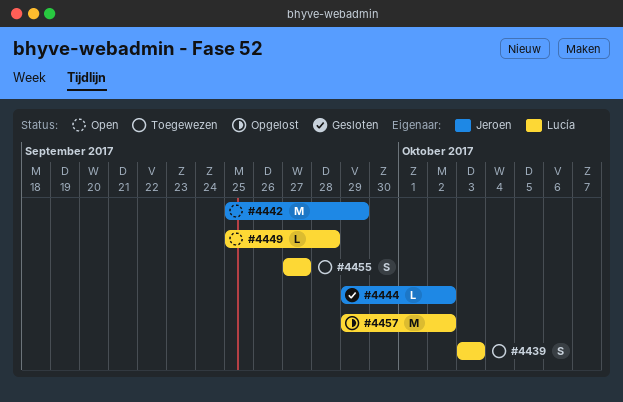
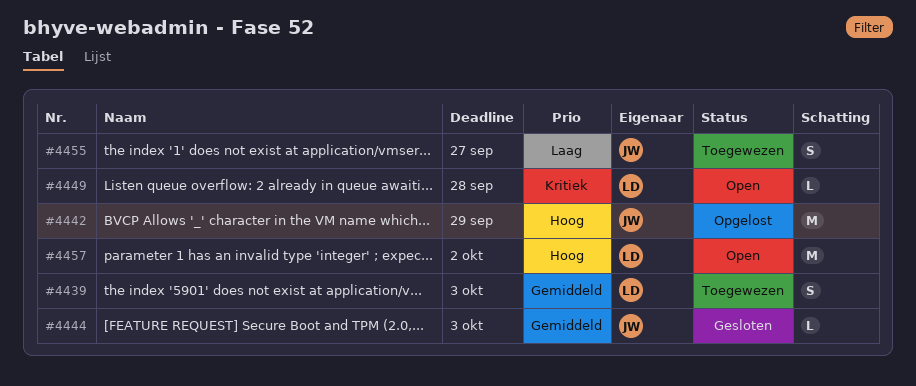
#4442, status: Open -> Opgelost
#4444, due: Oct 2 -> Oct 3
#4455, owner: Lucía -> Jeroen
#4457, status: Opgelost -> Open

